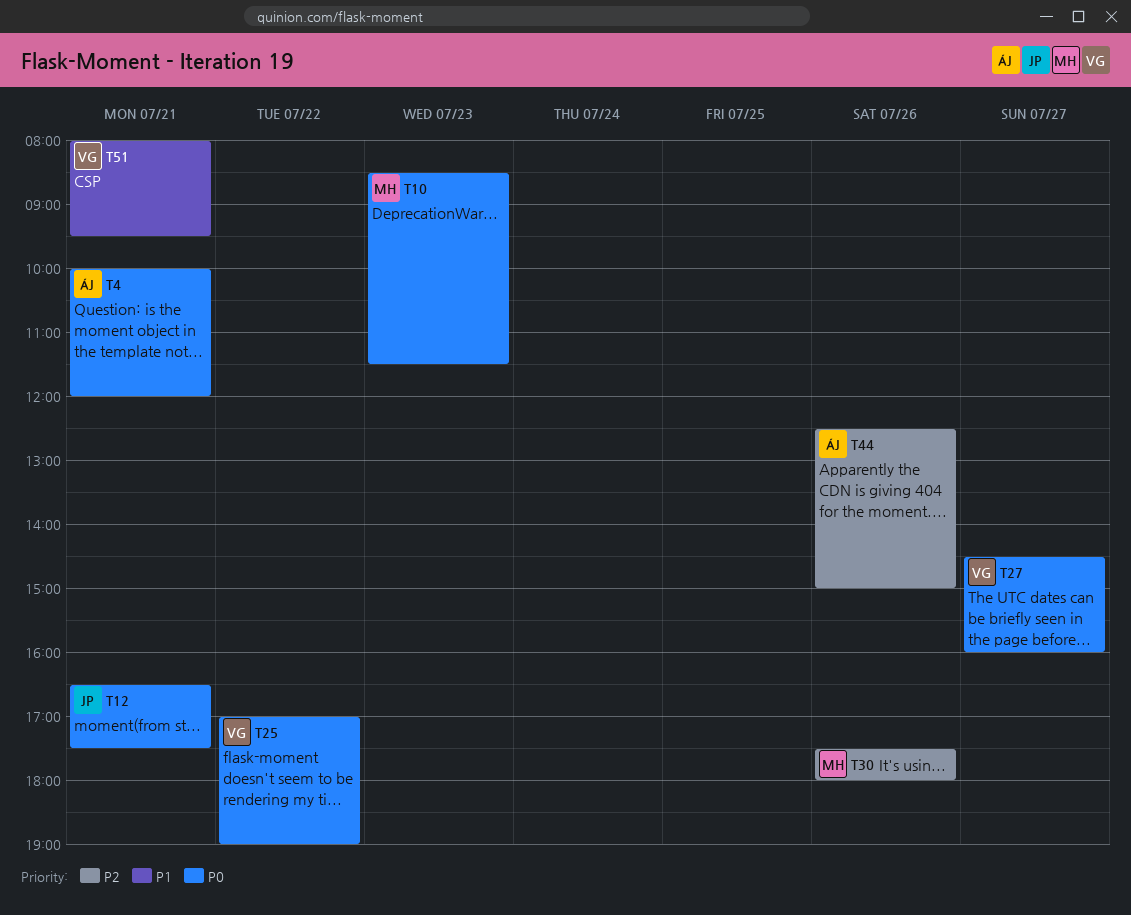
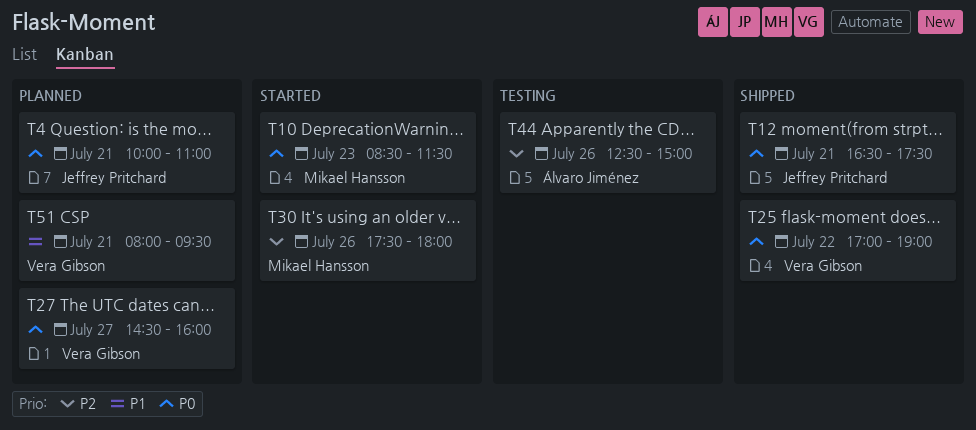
T4, owner: Álvaro Jiménez -> Jeffrey Pritchard
T4, ends: 12:00 -> 11:00

